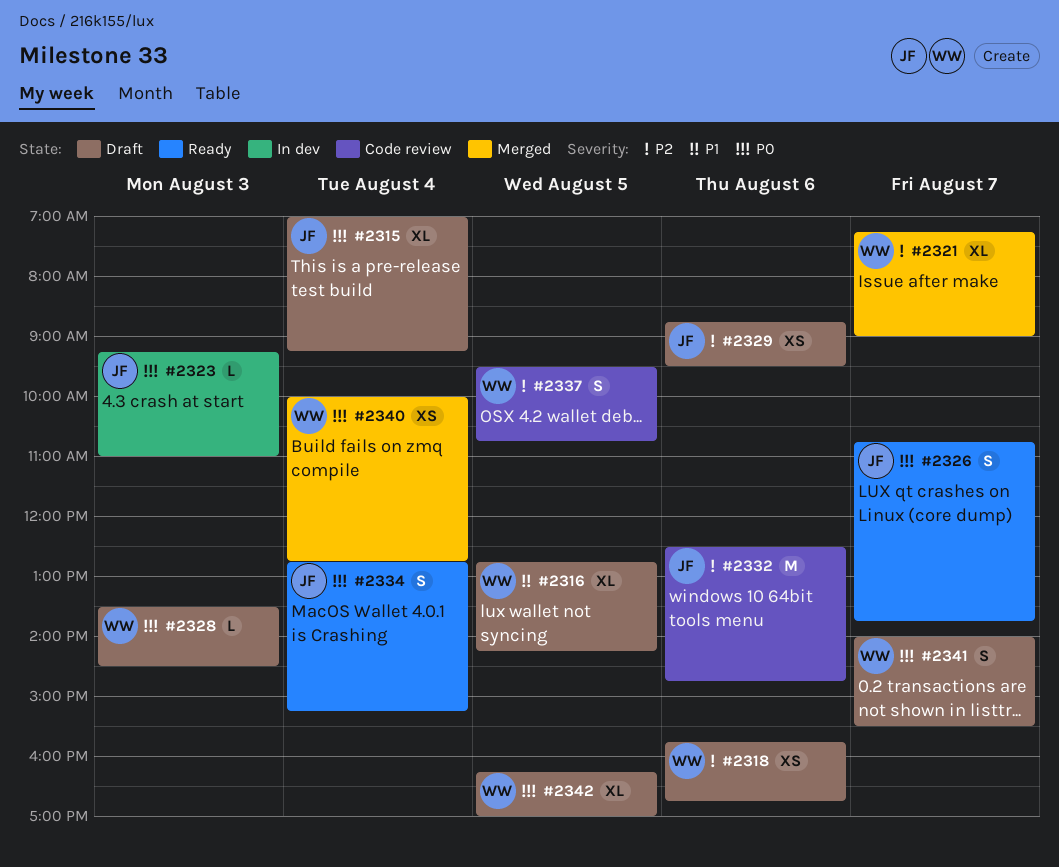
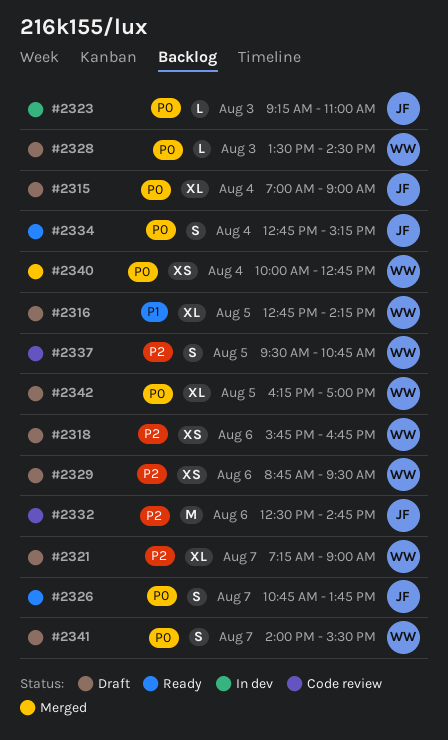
#2315, ends: 09:15 -> 09:00
#2321, status: Merged -> Draft
#2329, owner: JF -> WW

